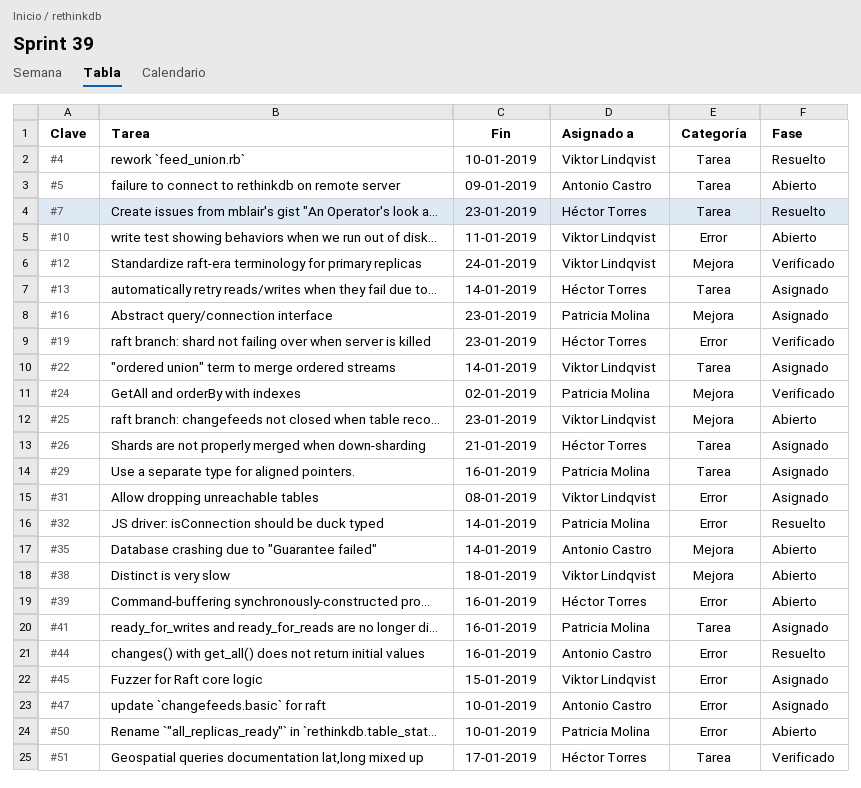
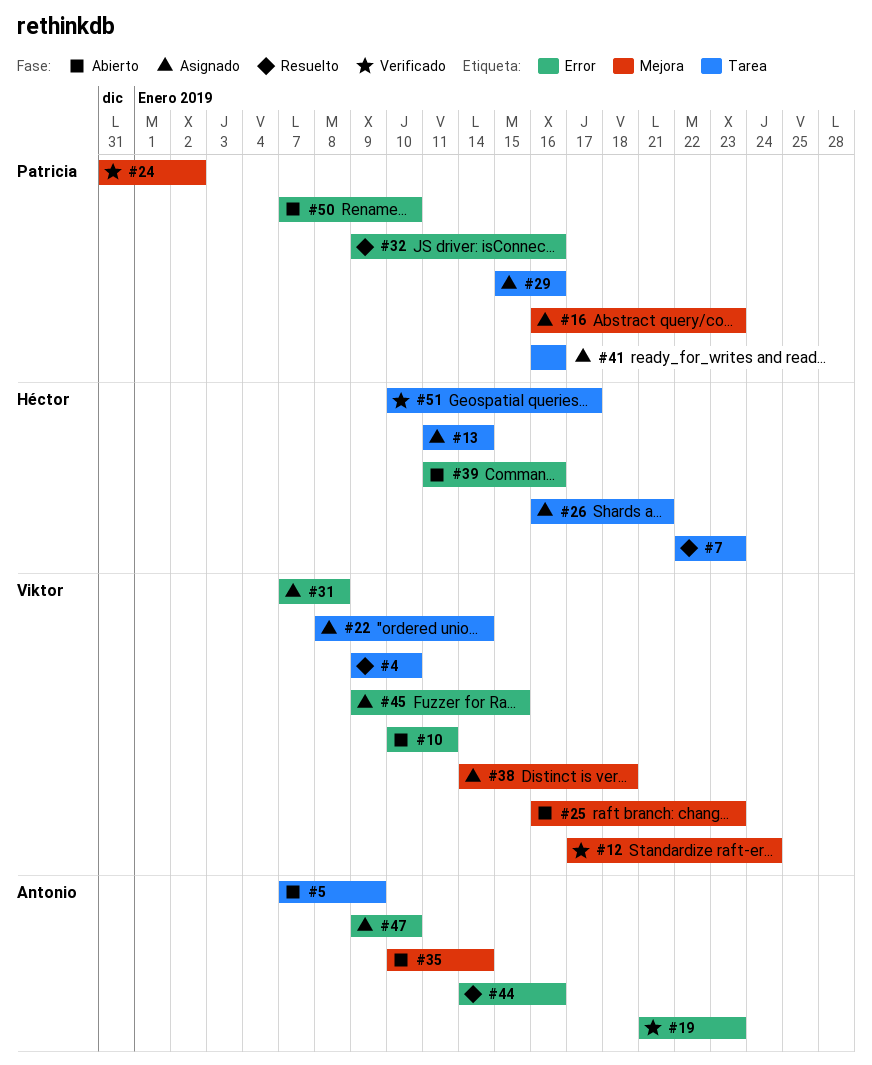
#19, owner: Héctor Torres -> Antonio Castro
#32, due: Jan 14 -> Jan 16
#38, status: Abierto -> Asignado

